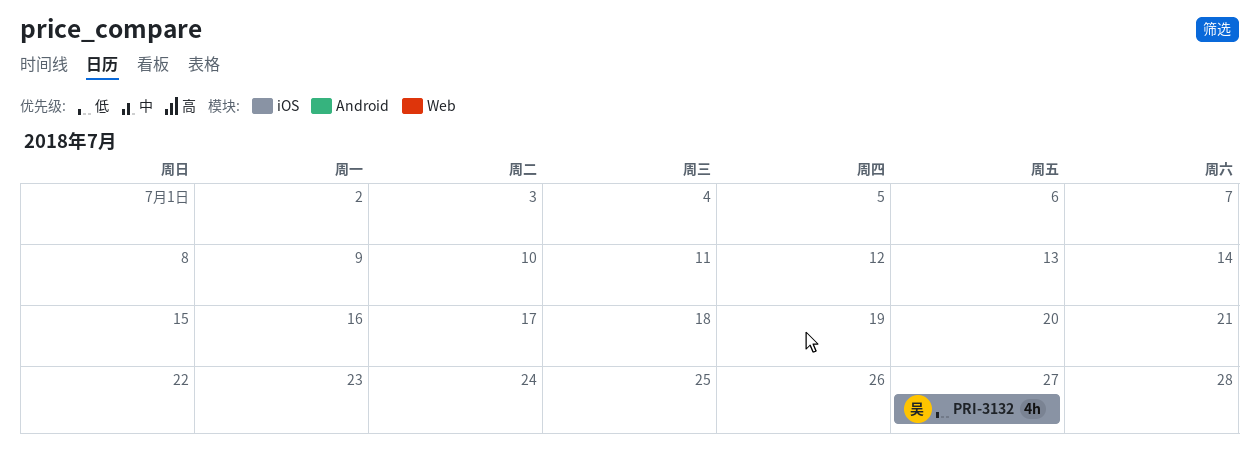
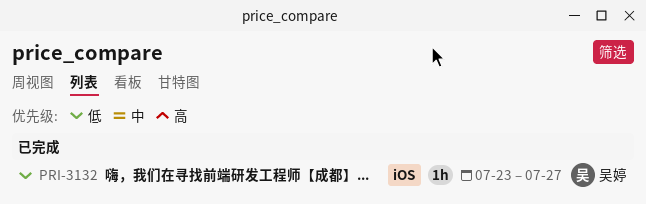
PRI-3132, estimate: 4h -> 1h
PRI-3132, start: Jul 27 -> Jul 23

